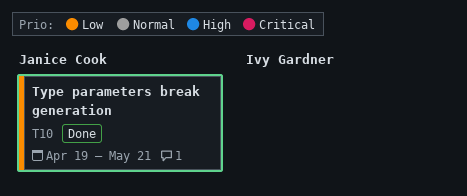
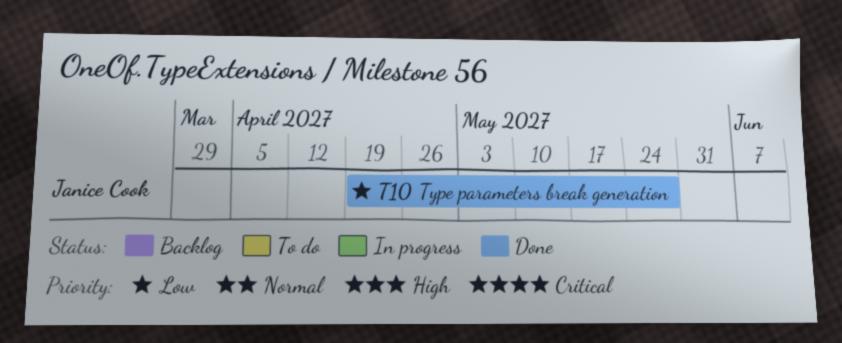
T10, due: May 21 -> May 28

